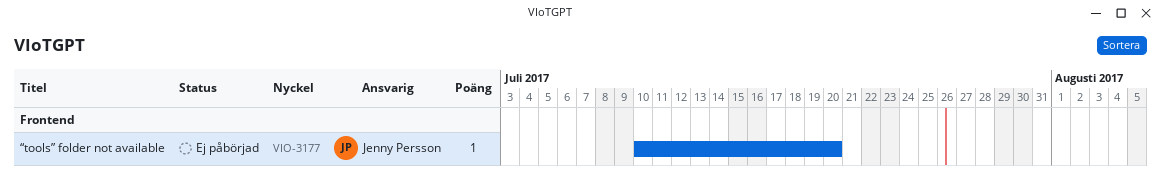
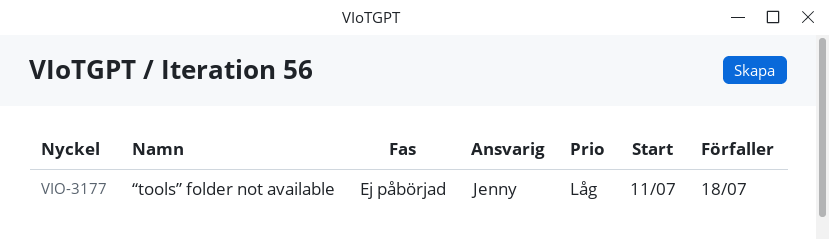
VIO-3177, start: Jul 10 -> Jul 11
VIO-3177, due: Jul 20 -> Jul 18

